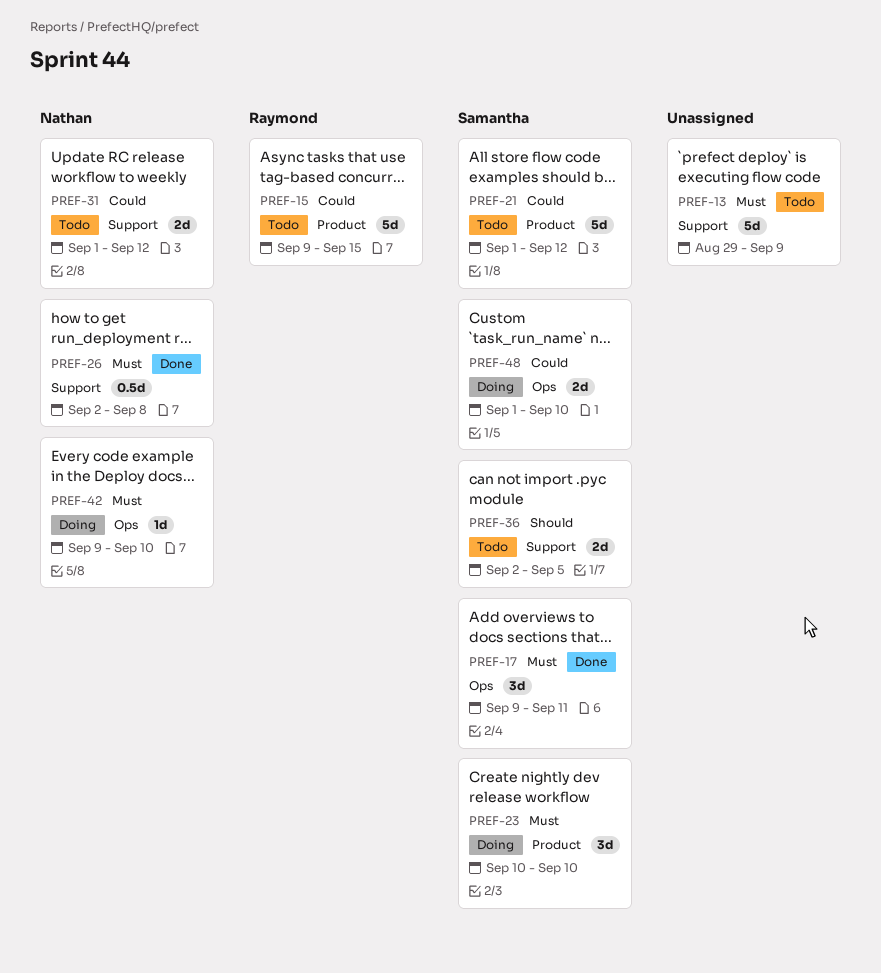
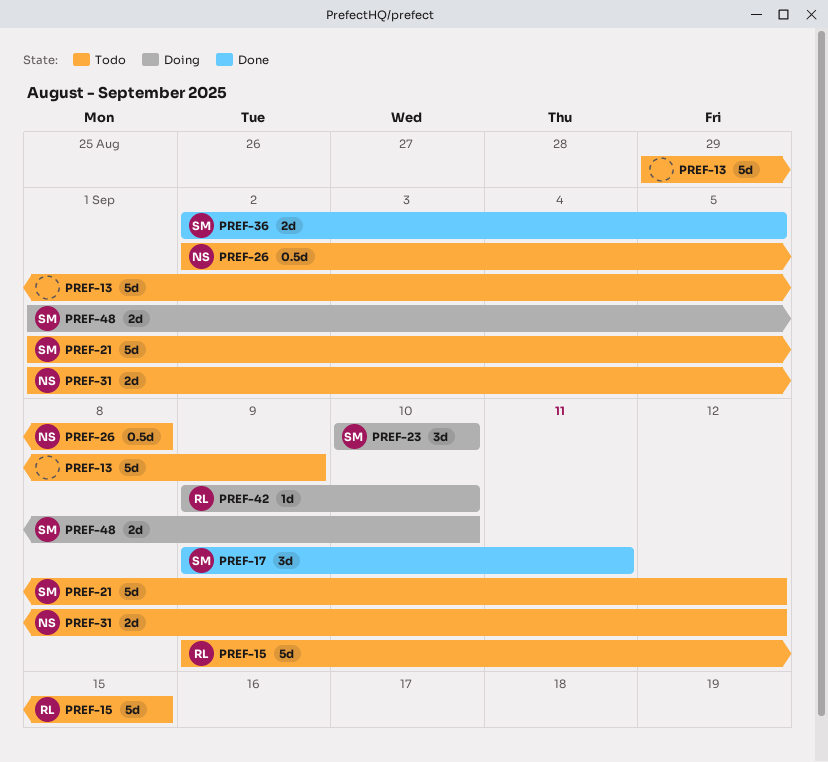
PREF-26, status: Done -> Todo
PREF-36, status: Todo -> Done
PREF-42, owner: Nathan -> Raymond

